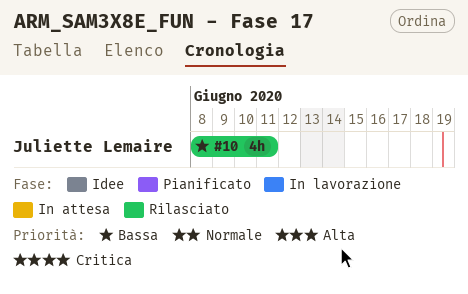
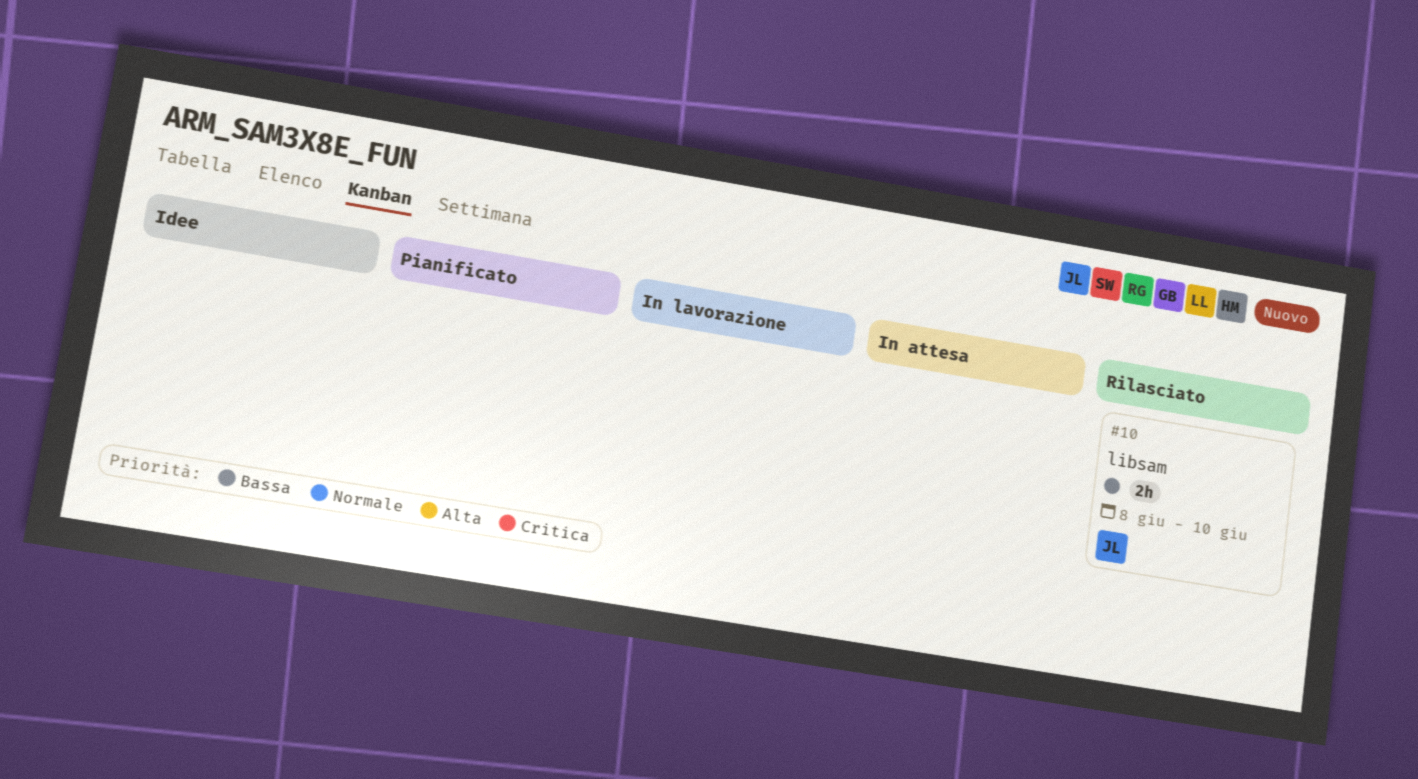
#10, estimate: 4h -> 2h
#10, due: Jun 11 -> Jun 10

